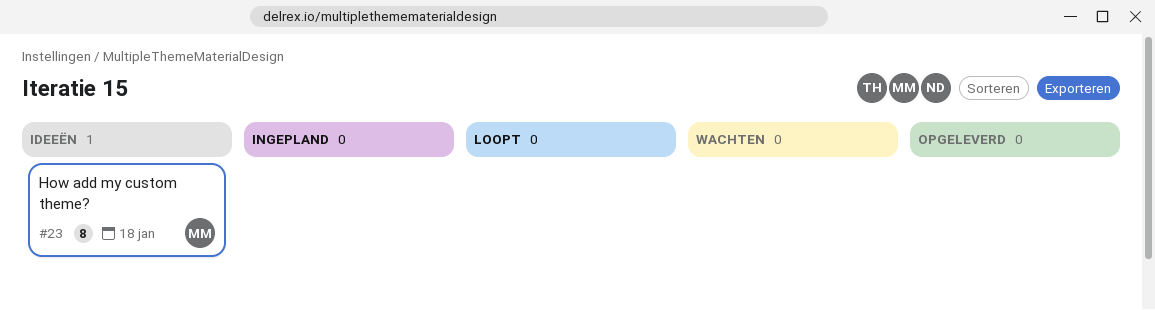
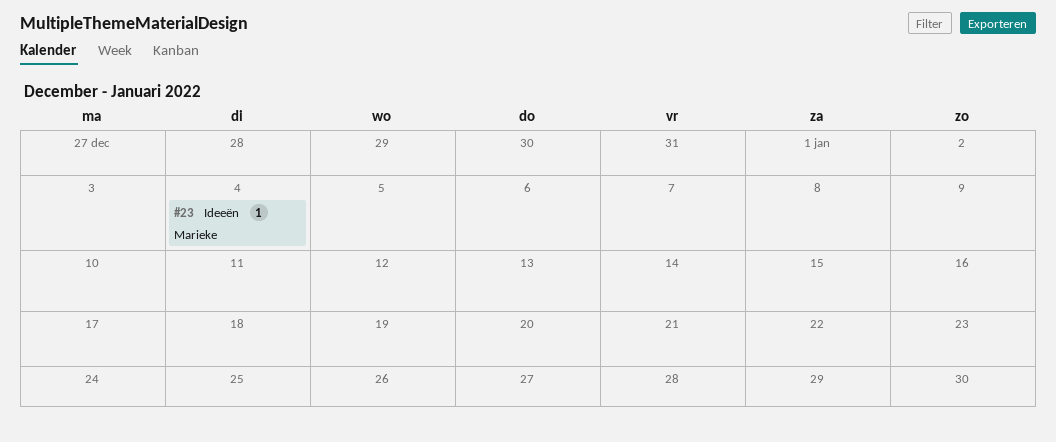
#23, estimate: 8 -> 1
#23, due: Jan 18 -> Jan 4

